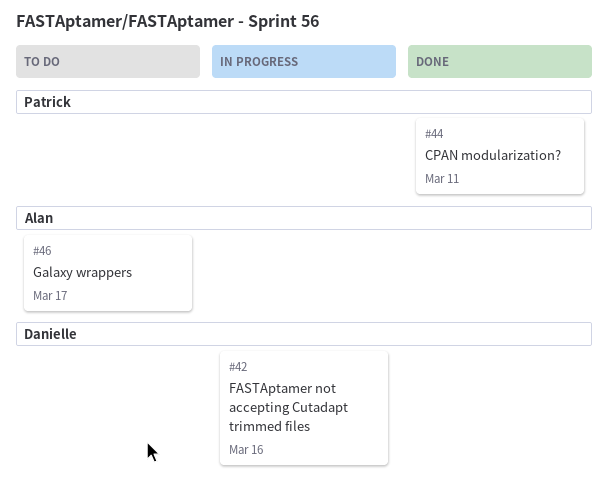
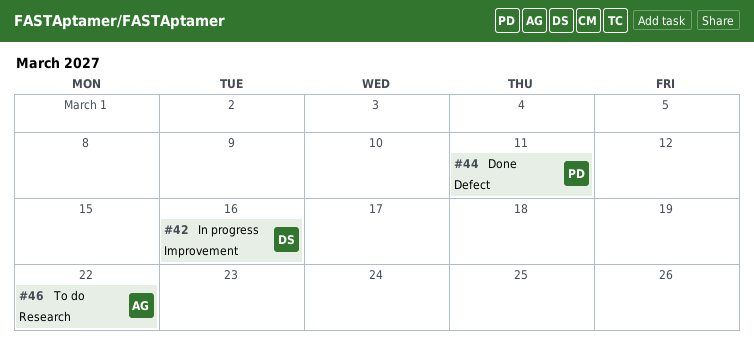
#46, due: Mar 17 -> Mar 22

